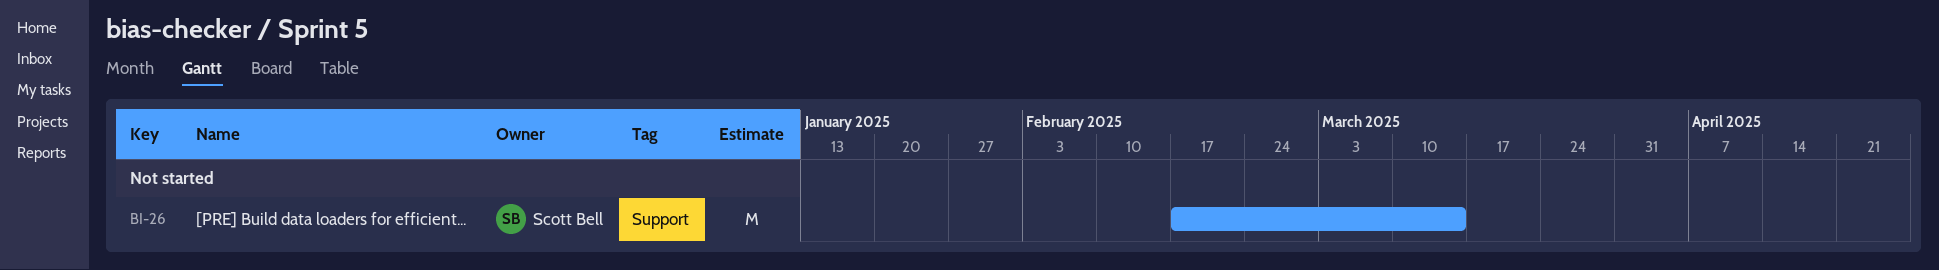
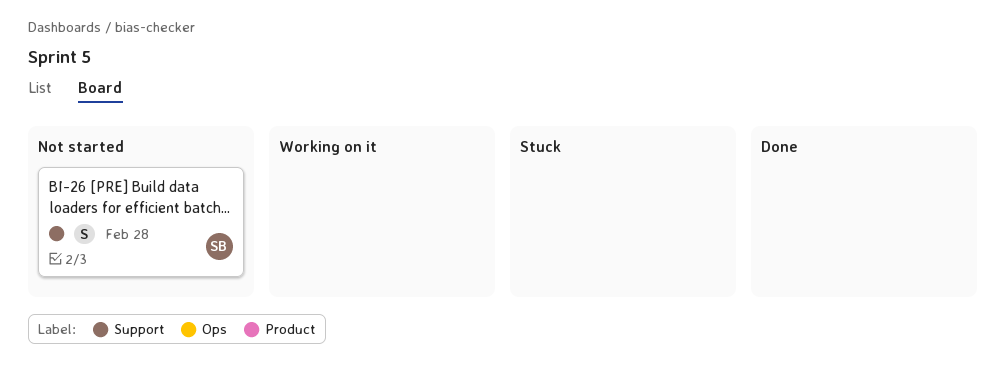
BI-26, estimate: M -> S
BI-26, due: Mar 14 -> Feb 28

